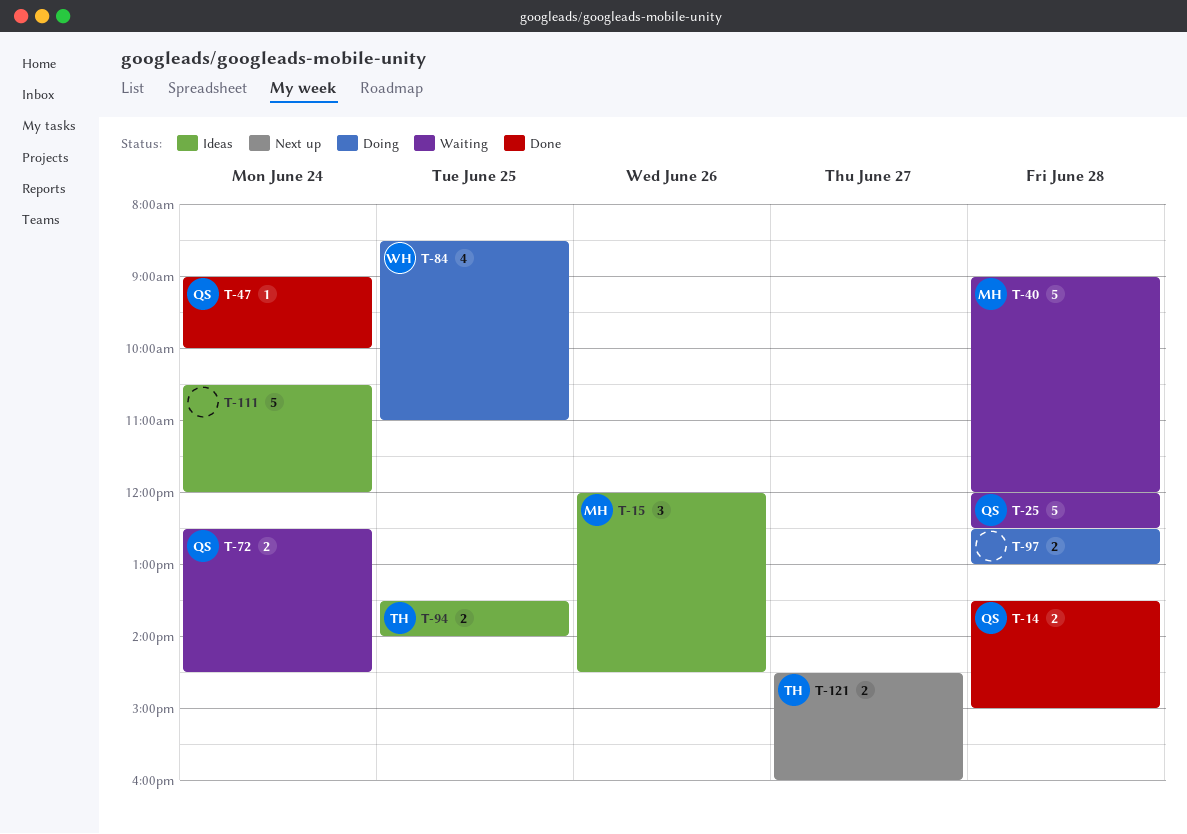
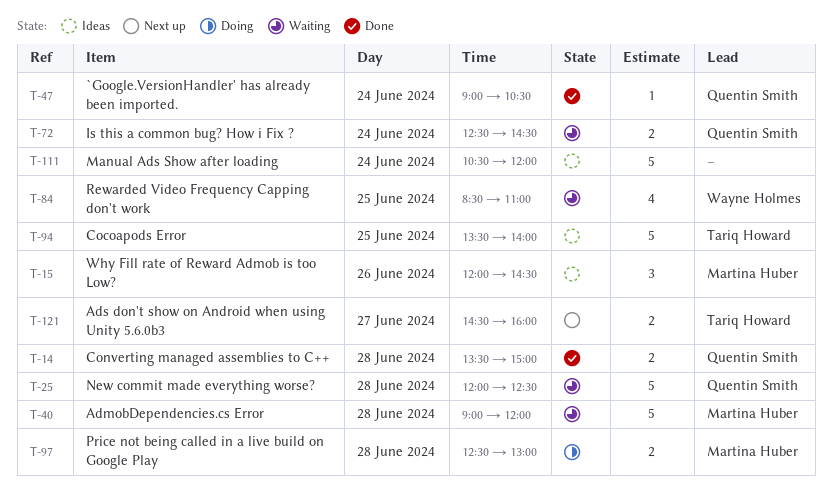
T-47, ends: 10:00 -> 10:30
T-84, status: Doing -> Waiting
T-94, estimate: 2 -> 5
T-97, owner: none -> Martina Huber

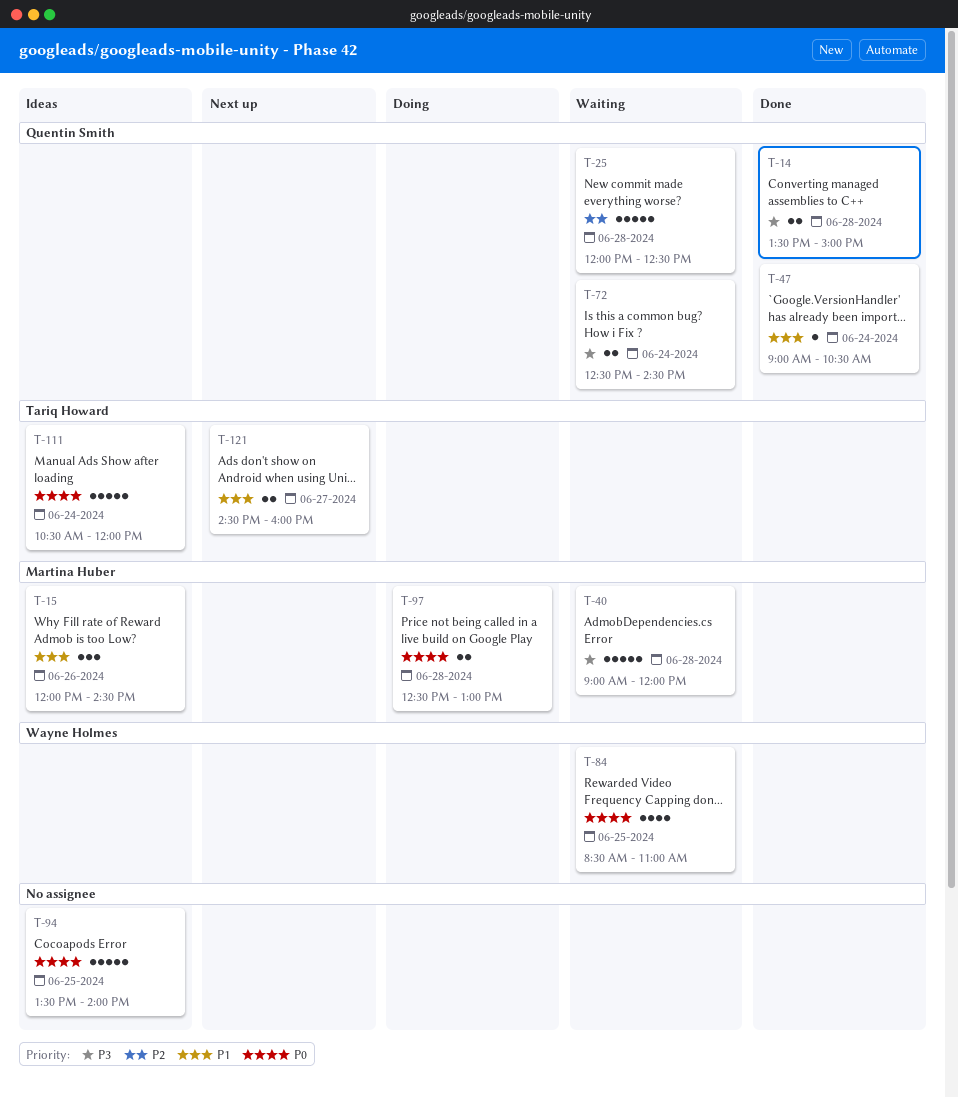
T-94, owner: Tariq Howard -> none
T-111, owner: none -> Tariq Howard

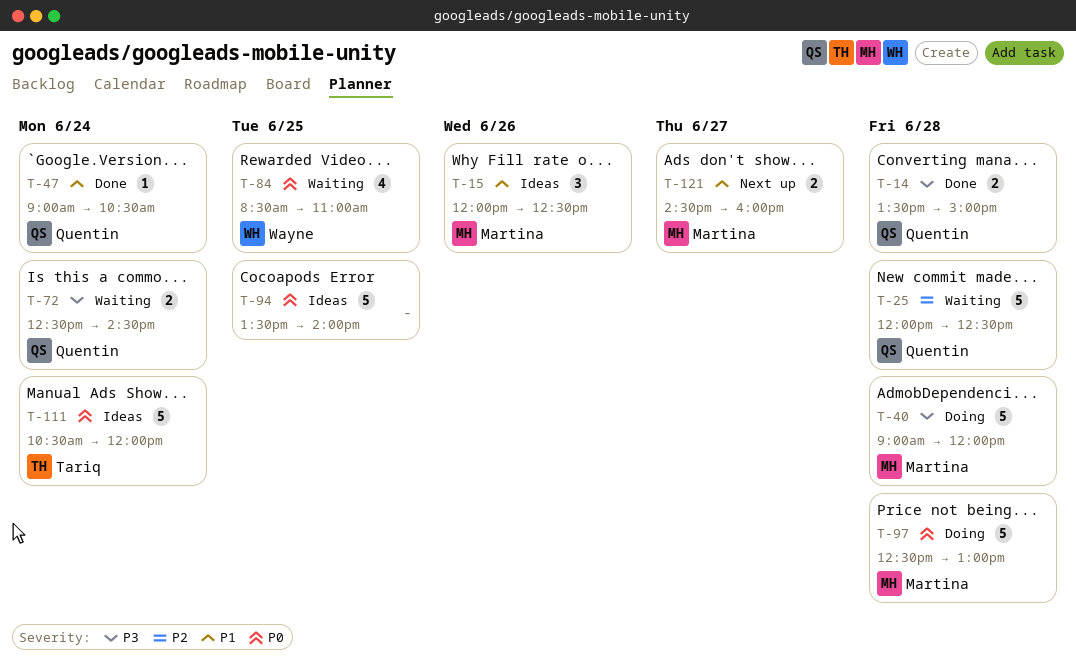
T-15, ends: 14:30 -> 12:30
T-40, status: Waiting -> Doing
T-97, estimate: 2 -> 5
T-121, owner: Tariq Howard -> Martina Huber

